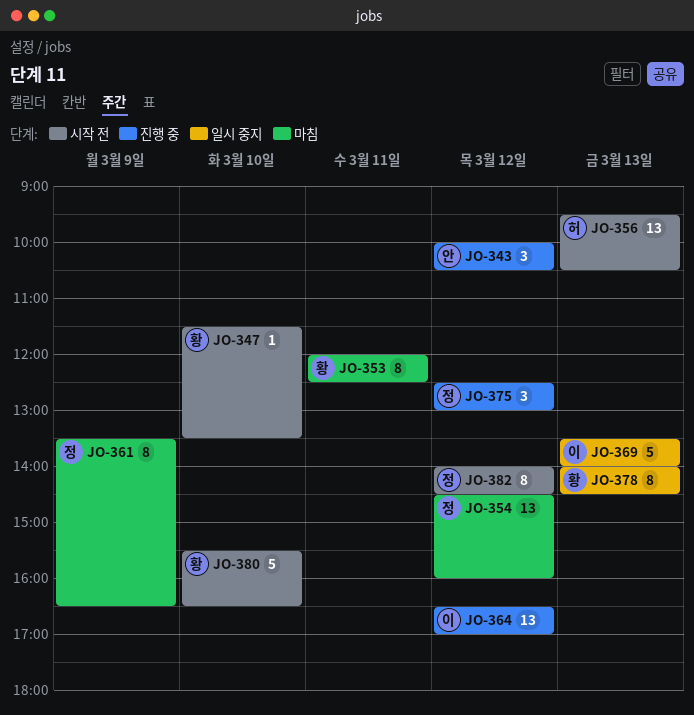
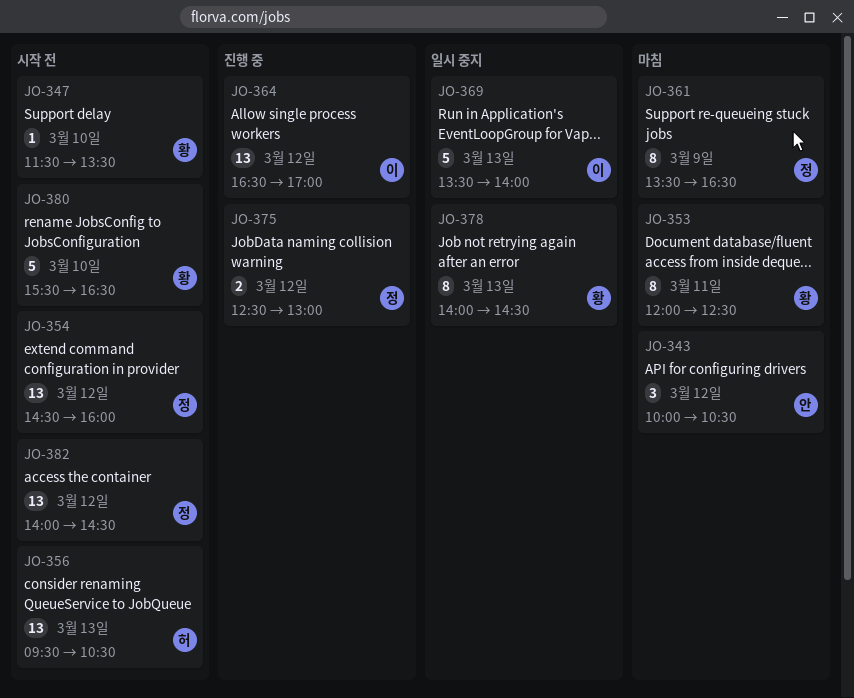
JO-343, status: 진행 중 -> 마침
JO-354, status: 마침 -> 시작 전
JO-375, estimate: 3 -> 2
JO-382, estimate: 8 -> 13

